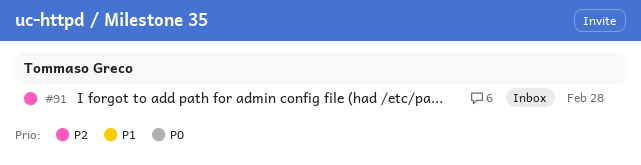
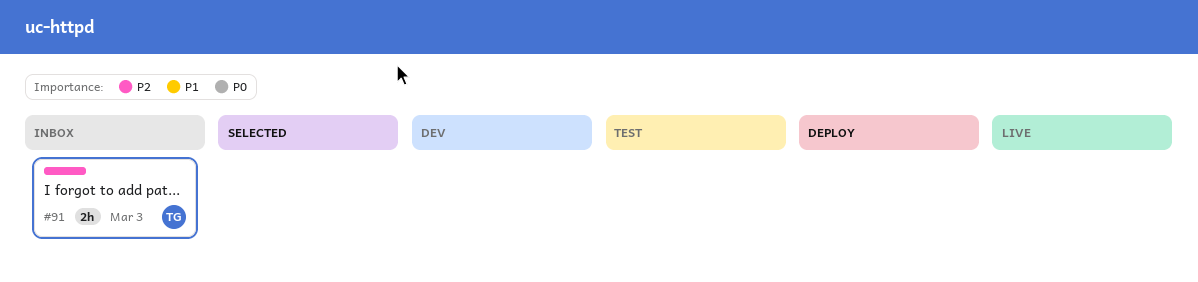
#91, due: Feb 28 -> Mar 3

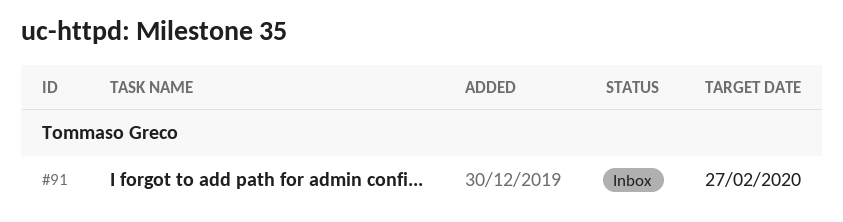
#91, due: Mar 3 -> Feb 27

